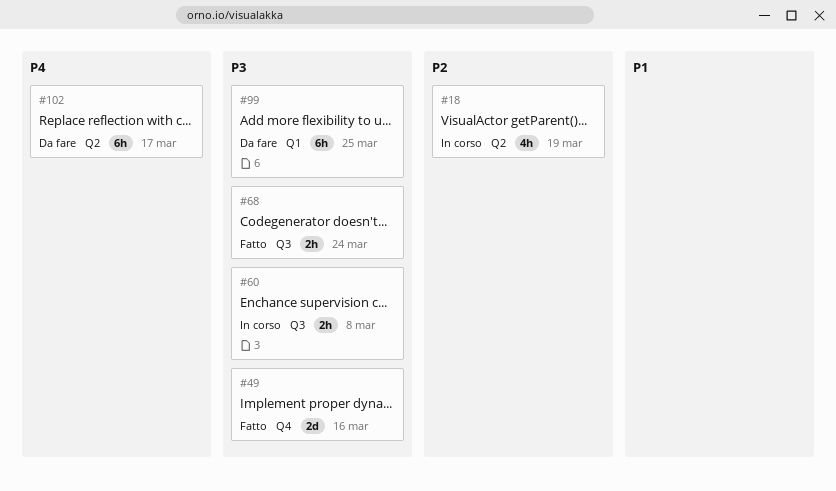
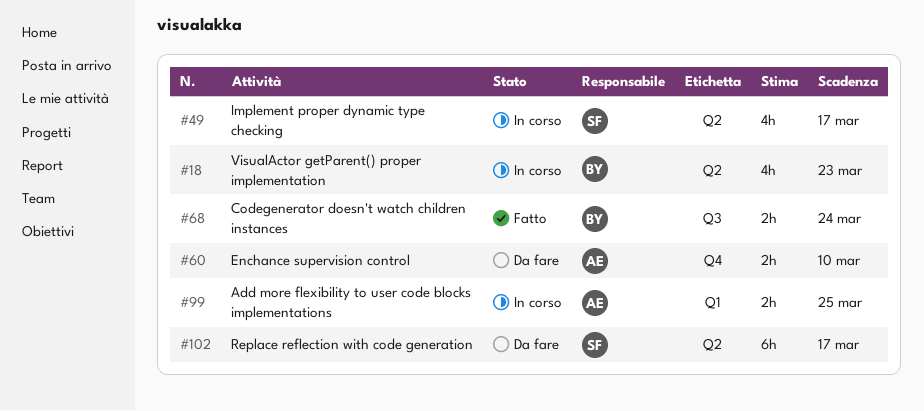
#18, due: Mar 19 -> Mar 23
#49, status: Fatto -> In corso
#49, label: Q4 -> Q2
#49, estimate: 2d -> 4h
#49, due: Mar 16 -> Mar 17
#60, status: In corso -> Da fare
#60, label: Q3 -> Q4
#60, due: Mar 8 -> Mar 10
#99, status: Da fare -> In corso
#99, estimate: 6h -> 2h

